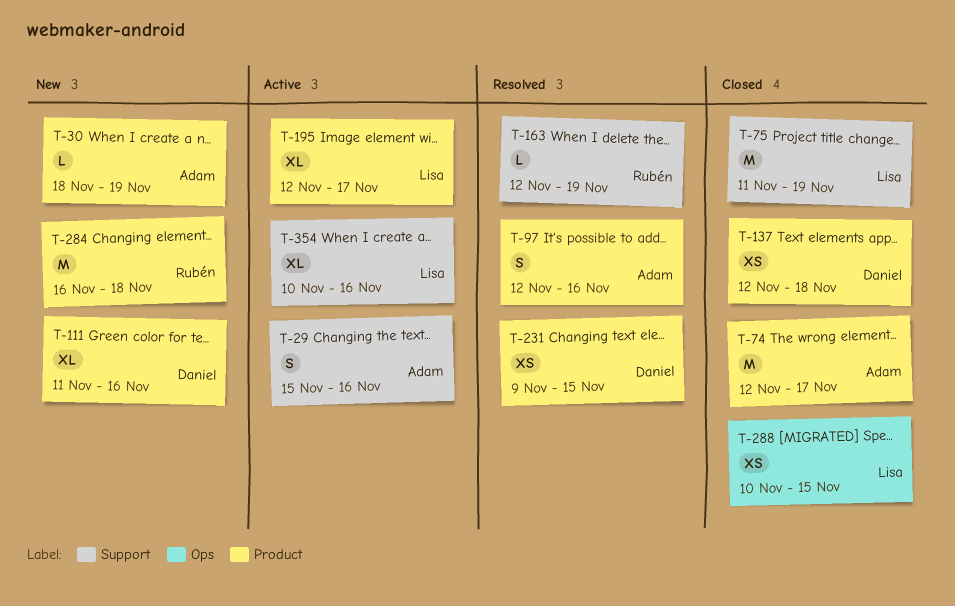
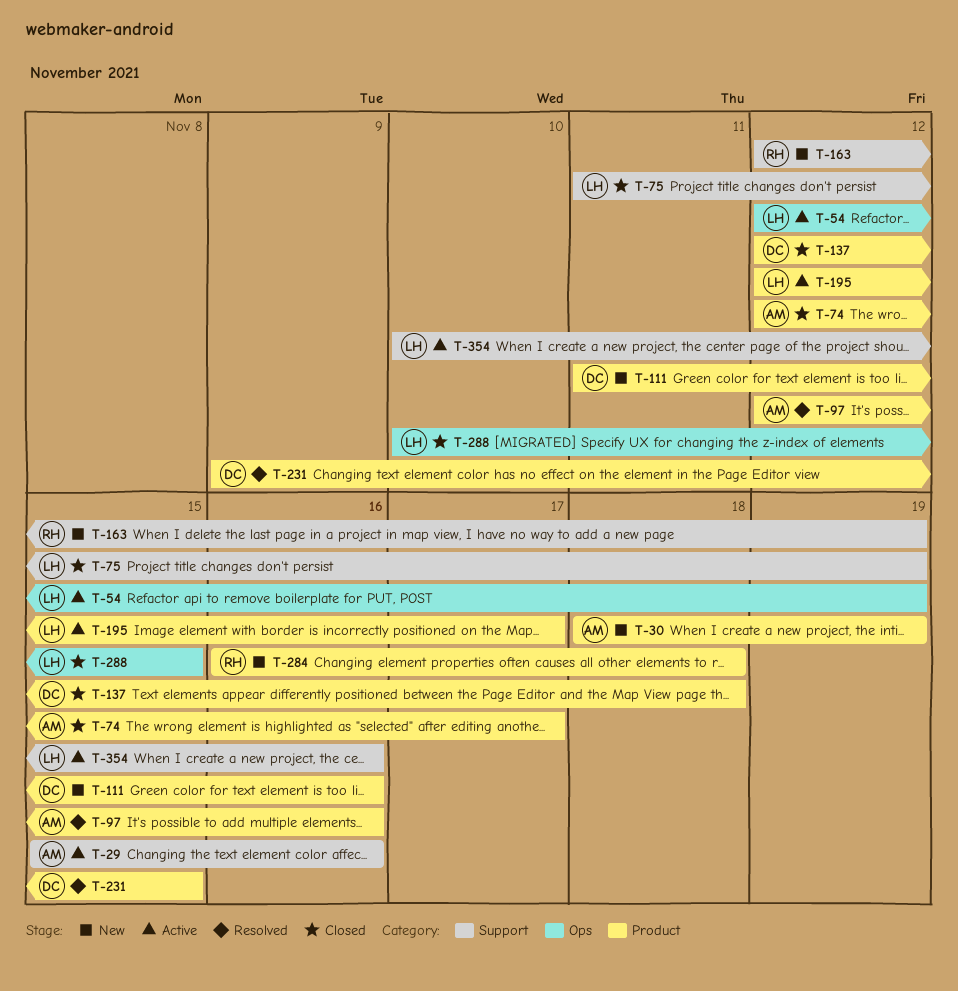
T-54: none -> present
T-163, status: Resolved -> New

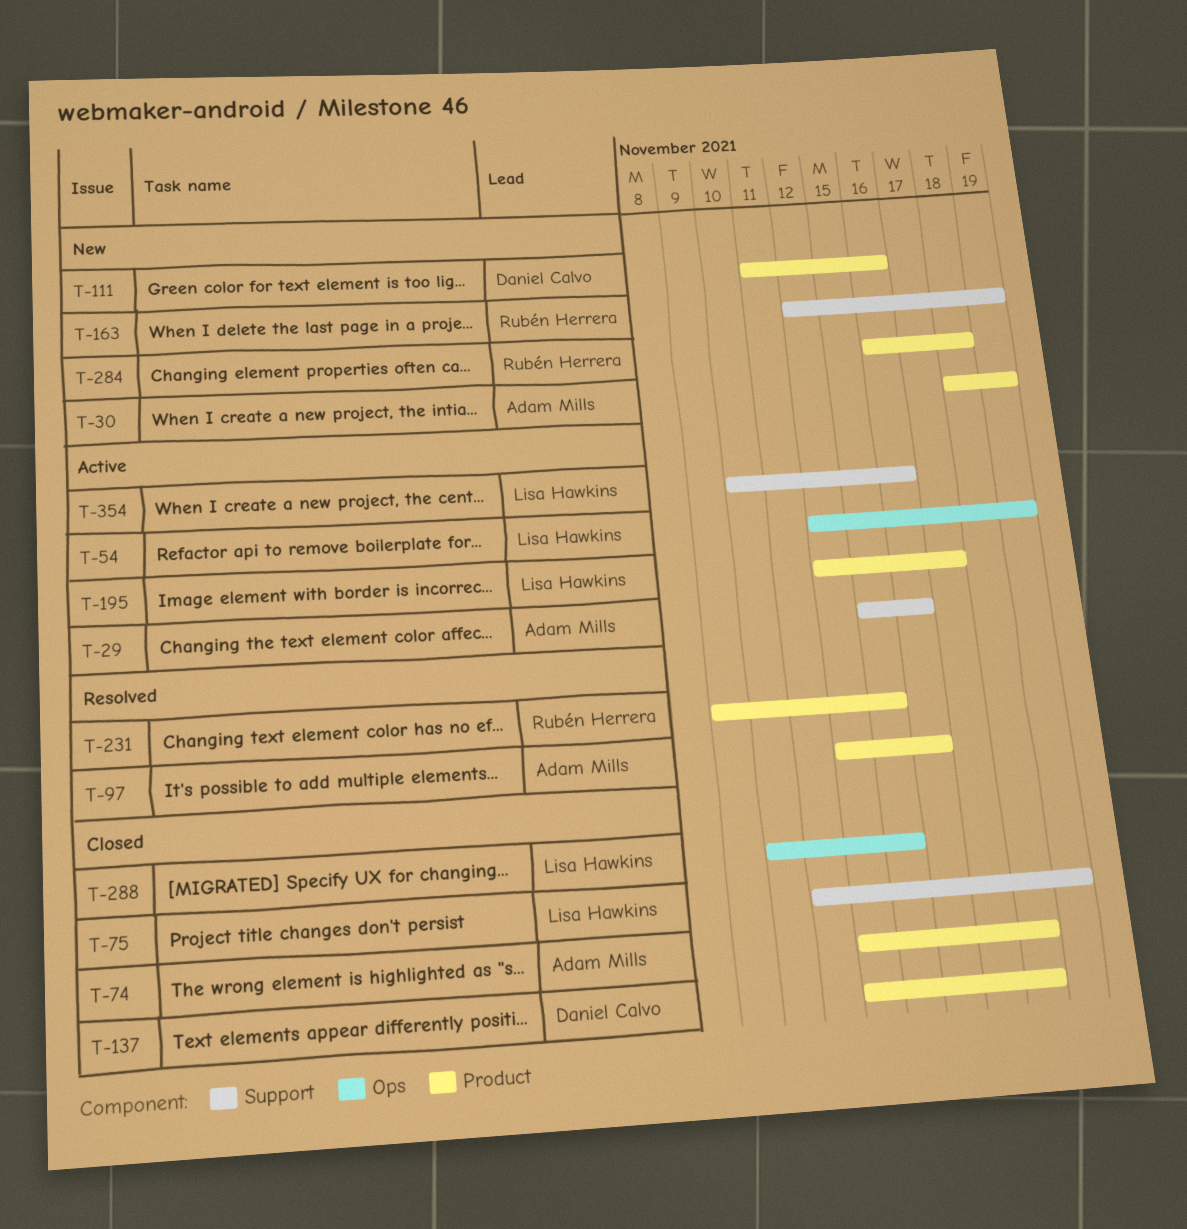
T-74, due: Nov 17 -> Nov 18
T-231, owner: Daniel Calvo -> Rubén Herrera

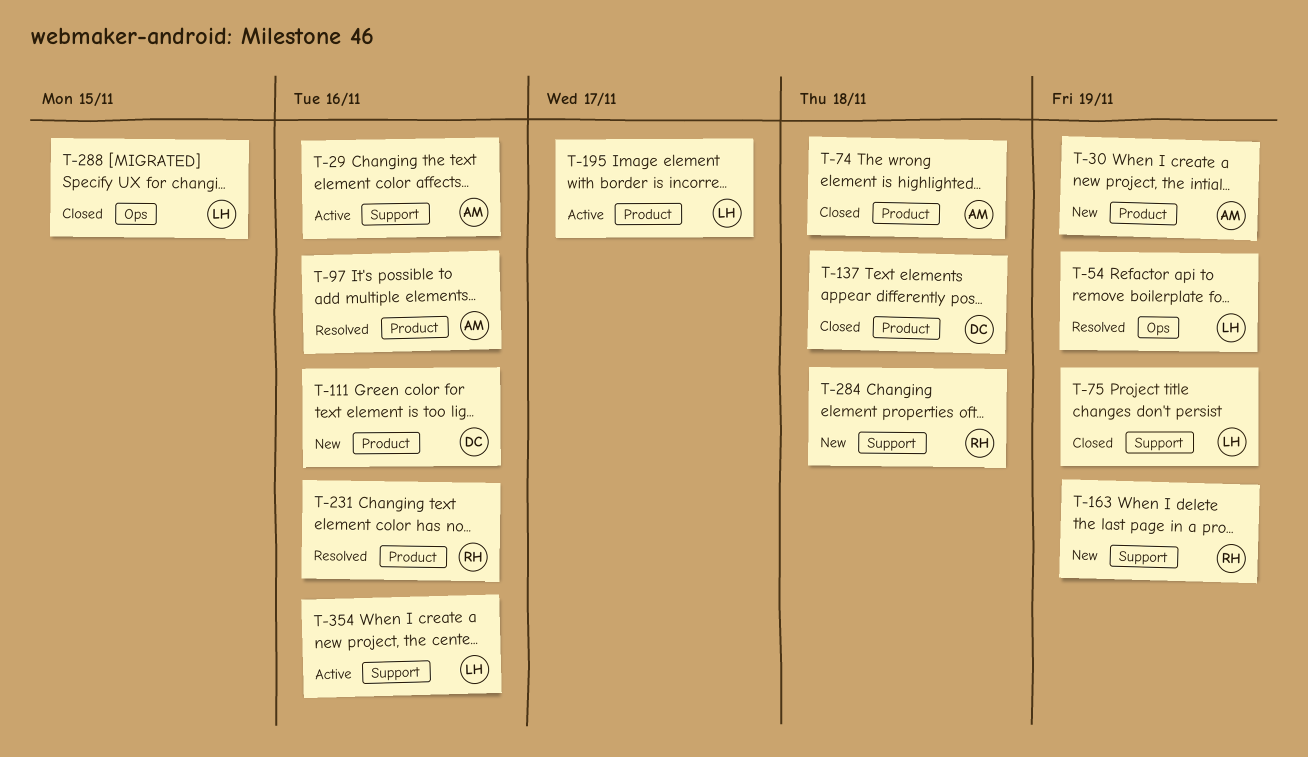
T-54, status: Active -> Resolved
T-231, due: Nov 15 -> Nov 16
T-284, label: Product -> Support

